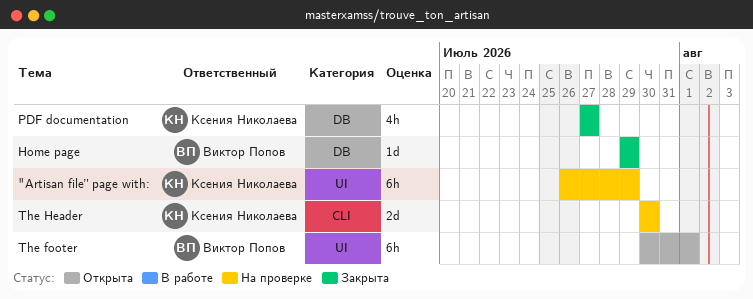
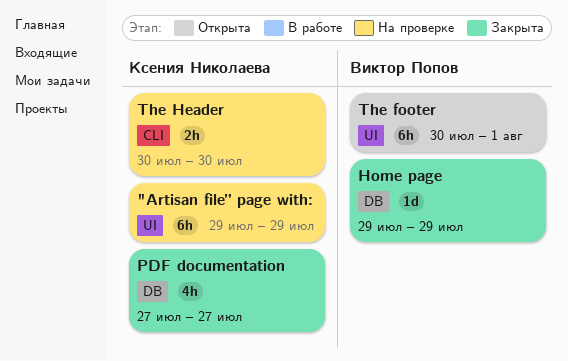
"Artisan file” page with:, start: Jul 26 -> Jul 29
The Header, estimate: 2d -> 2h

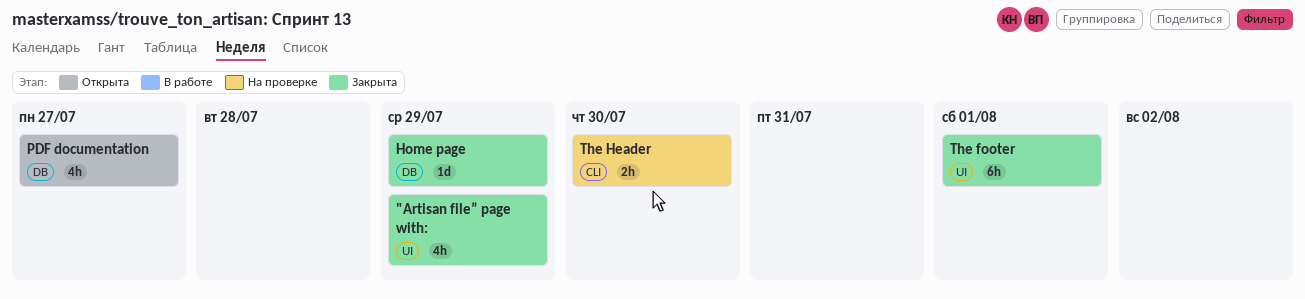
"Artisan file” page with:, status: На проверке -> Закрыта
"Artisan file” page with:, estimate: 6h -> 4h
PDF documentation, status: Закрыта -> Открыта
The footer, status: Открыта -> Закрыта

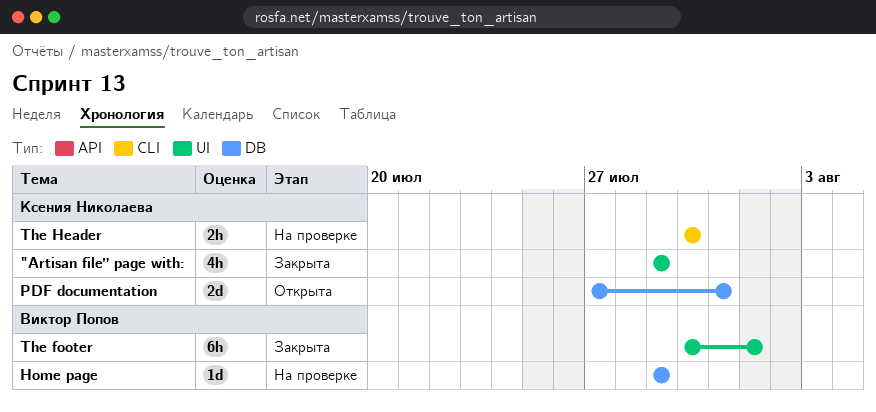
Home page, status: Закрыта -> На проверке
PDF documentation, estimate: 4h -> 2d
PDF documentation, due: Jul 27 -> Jul 31

